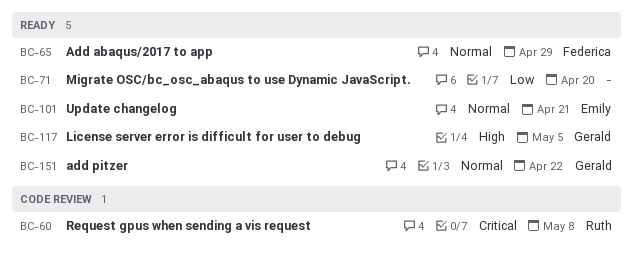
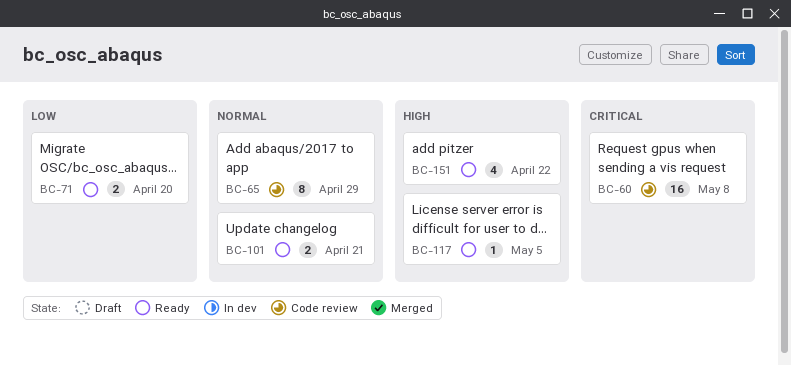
BC-65, status: Ready -> Code review
BC-151, priority: Normal -> High

